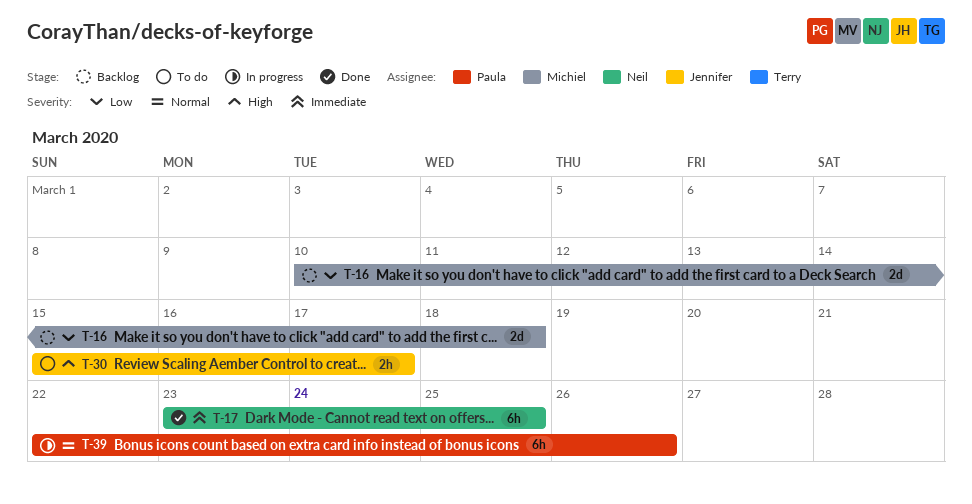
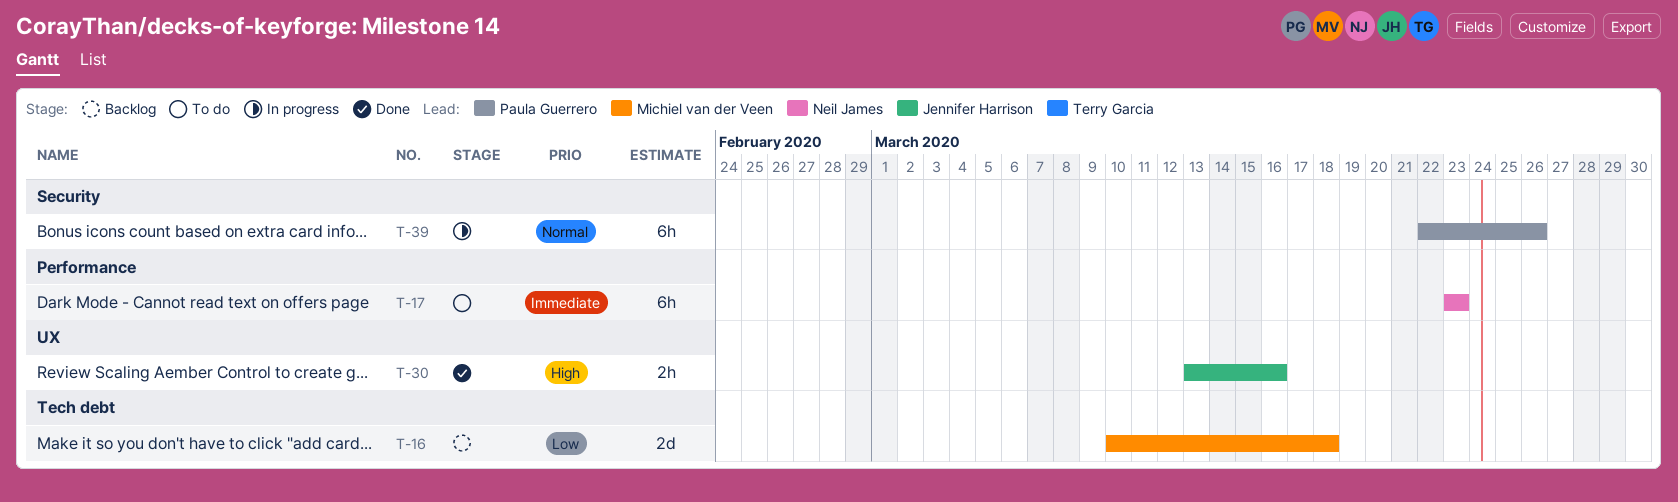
T-17, status: Done -> To do
T-17, due: Mar 25 -> Mar 23
T-30, status: To do -> Done
T-30, start: Mar 15 -> Mar 13
T-30, due: Mar 17 -> Mar 16

